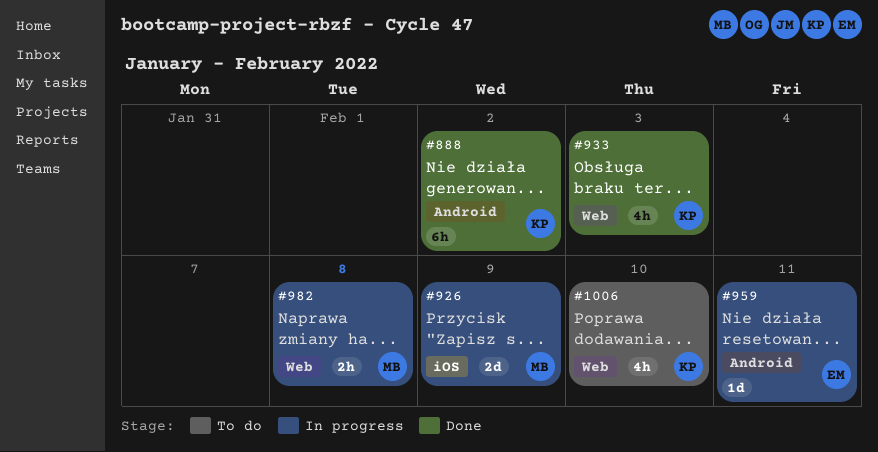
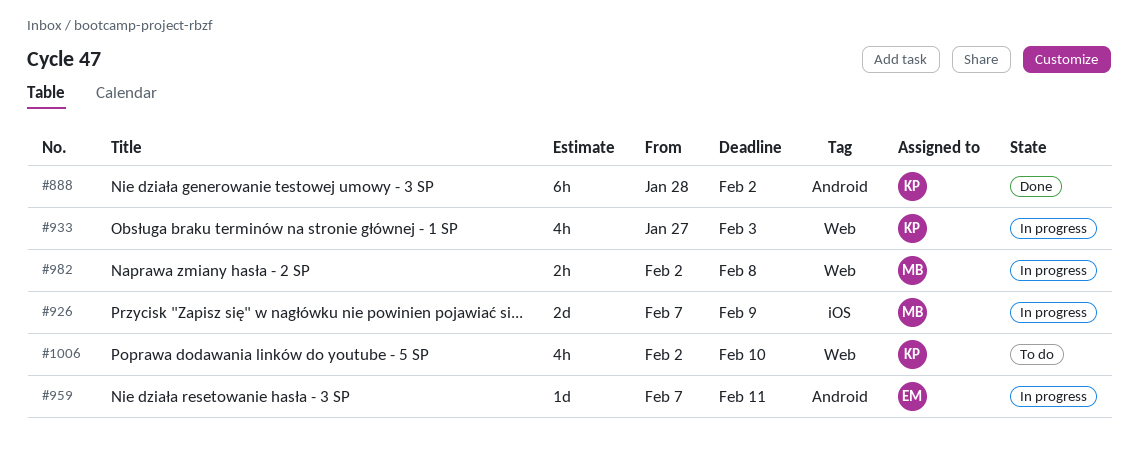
#933, status: Done -> In progress

